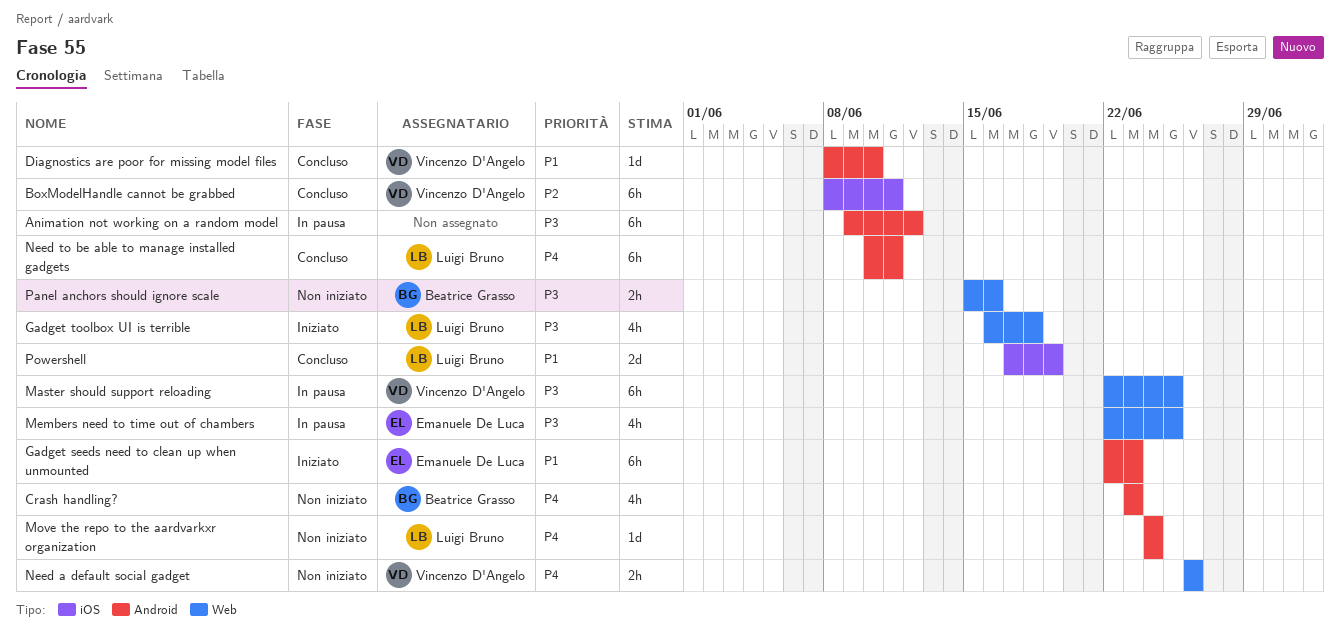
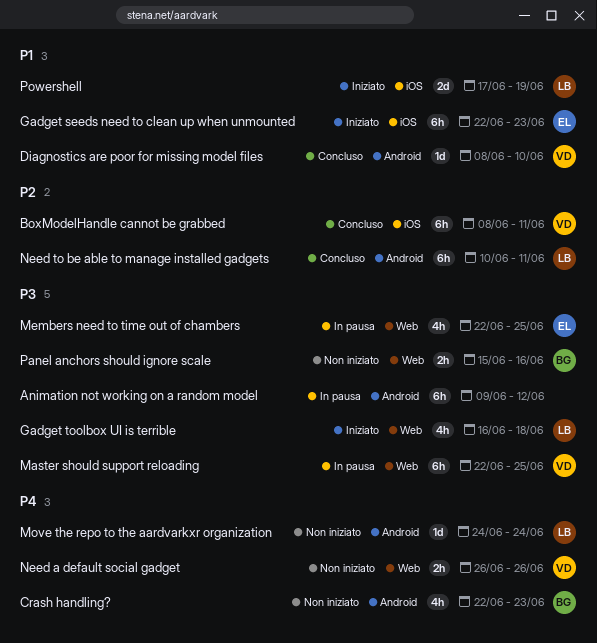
Crash handling?, start: Jun 23 -> Jun 22
Gadget seeds need to clean up when unmounted, label: Android -> iOS
Need to be able to manage installed gadgets, priority: P4 -> P2
Powershell, status: Concluso -> Iniziato

